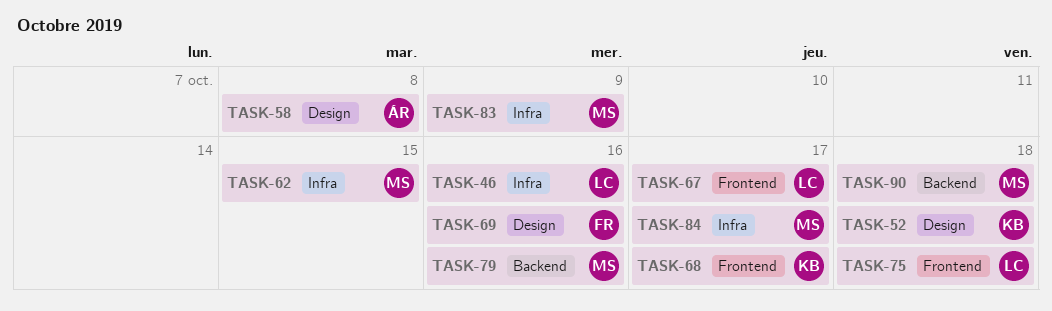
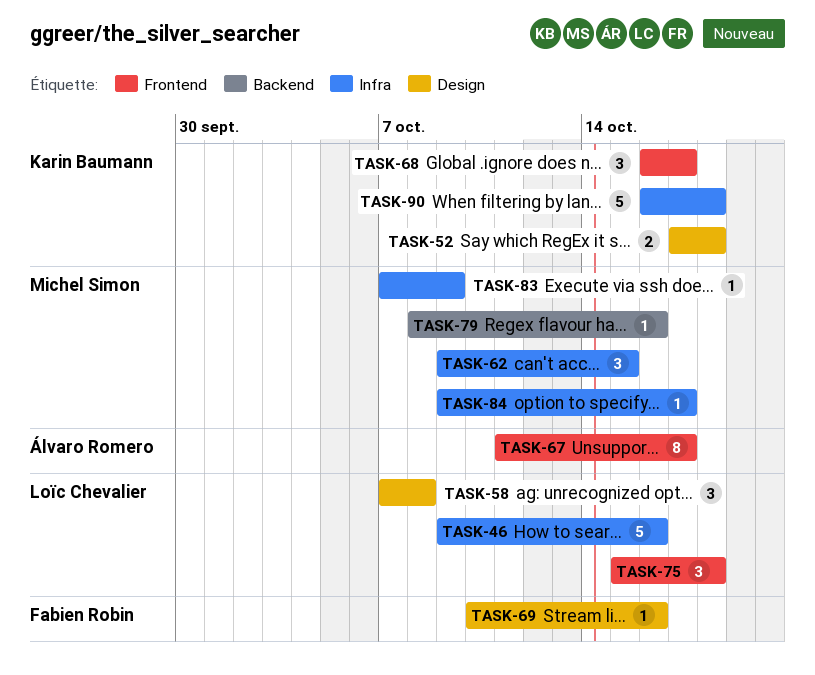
TASK-58, owner: Álvaro Romero -> Loïc Chevalier
TASK-67, owner: Loïc Chevalier -> Álvaro Romero
TASK-90, owner: Michel Simon -> Karin Baumann
TASK-90, label: Backend -> Infra

